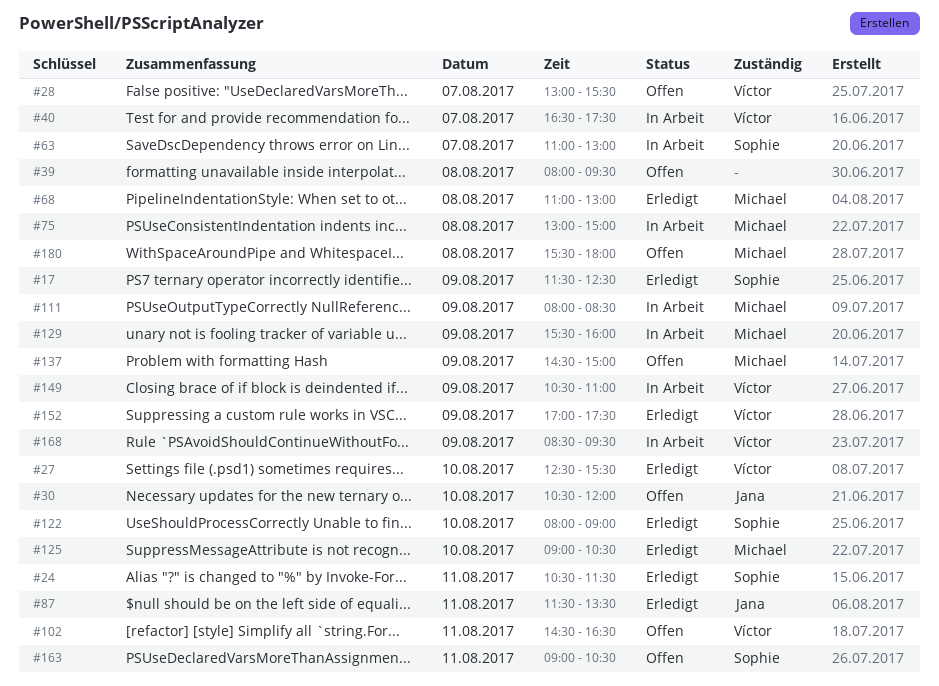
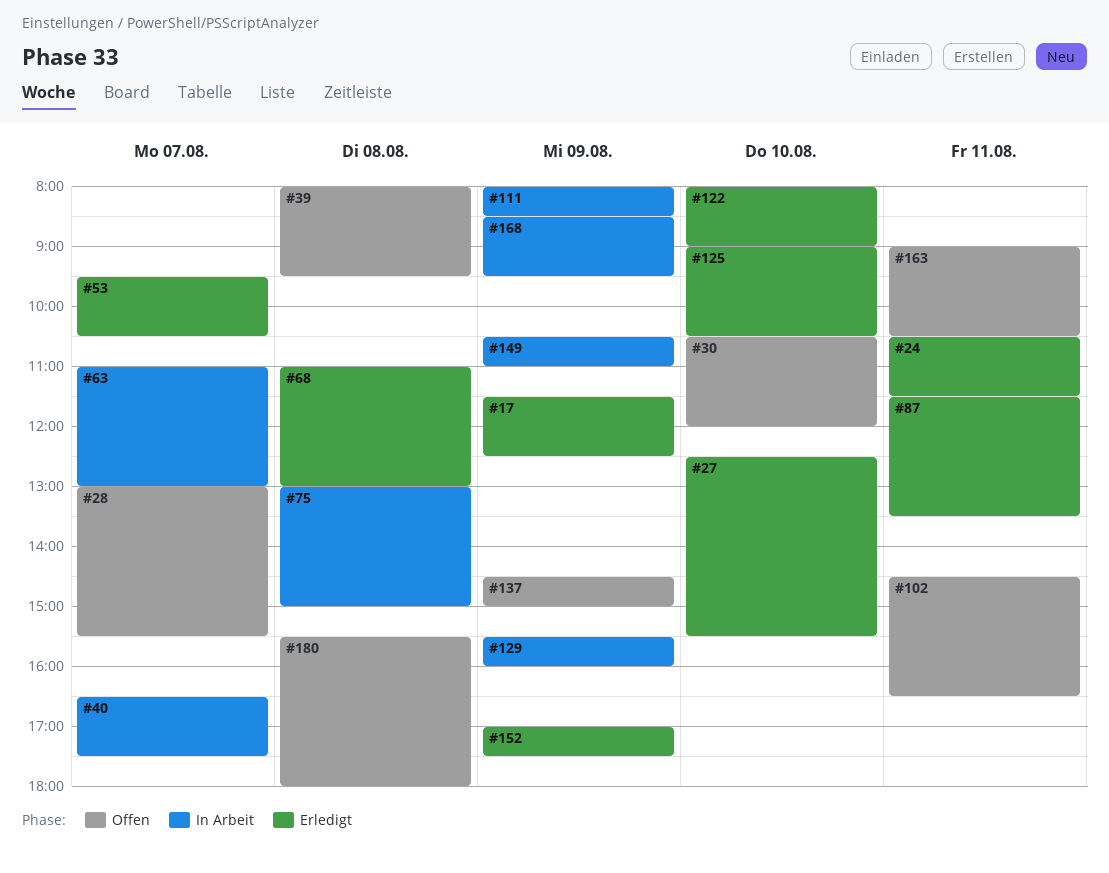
#53: none -> present

